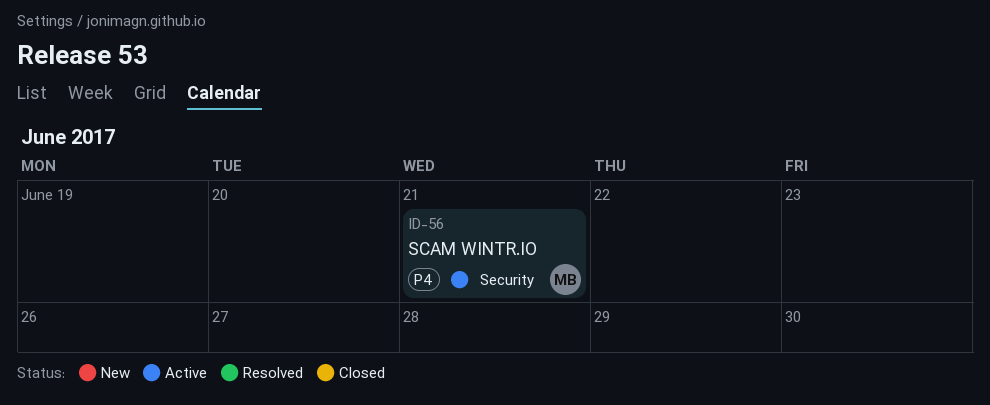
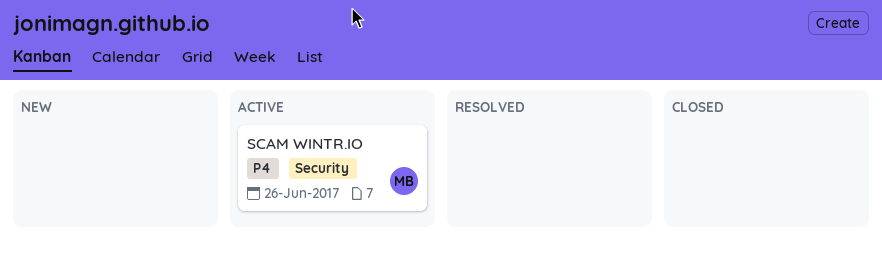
SCAM WINTR.IO, due: Jun 21 -> Jun 26

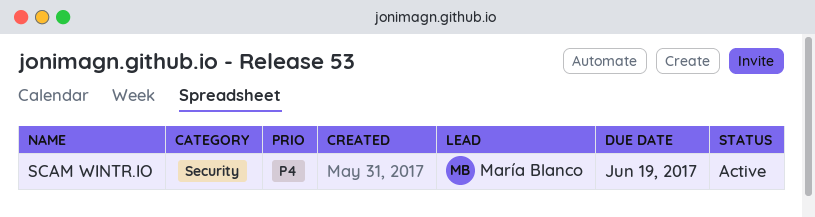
SCAM WINTR.IO, due: Jun 26 -> Jun 19

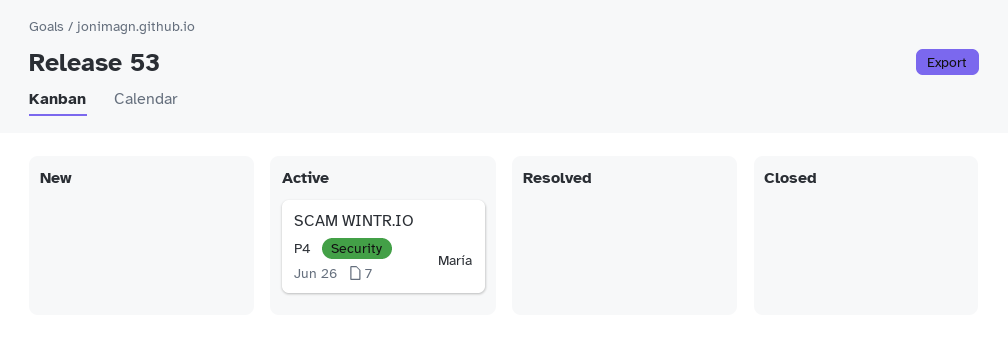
SCAM WINTR.IO, due: Jun 19 -> Jun 26

